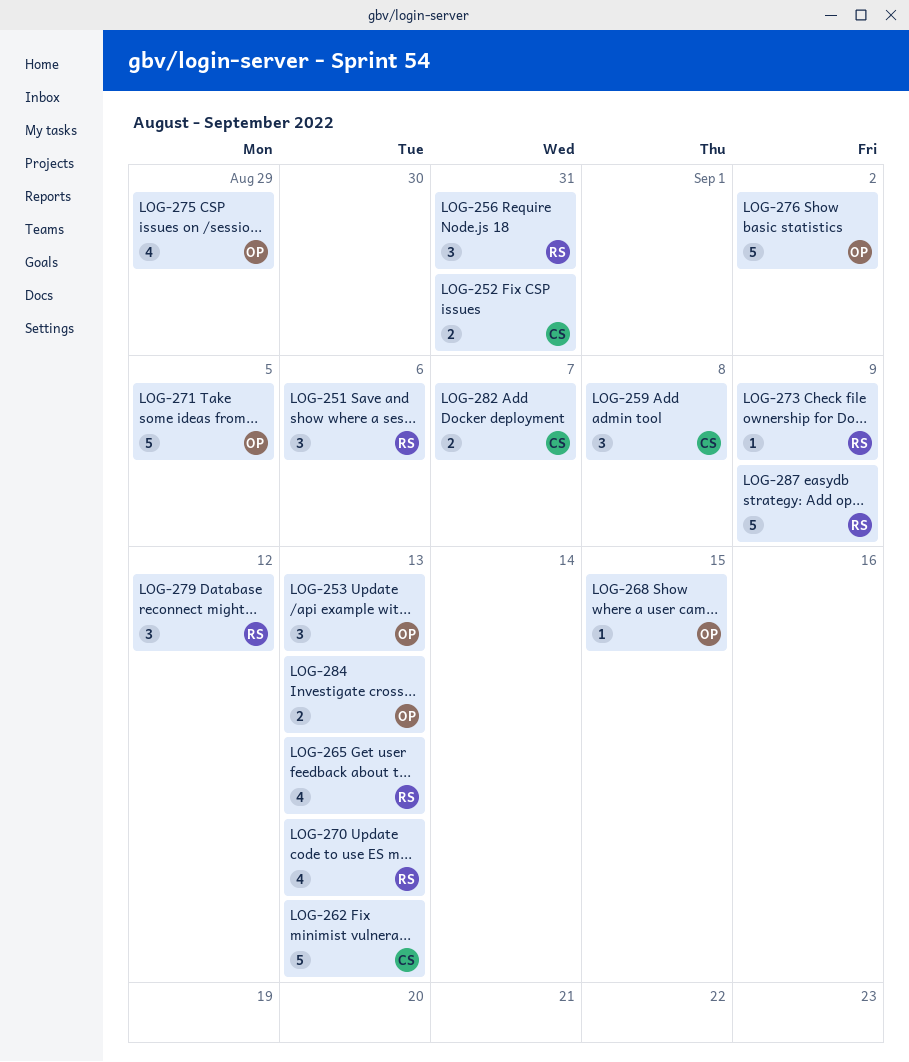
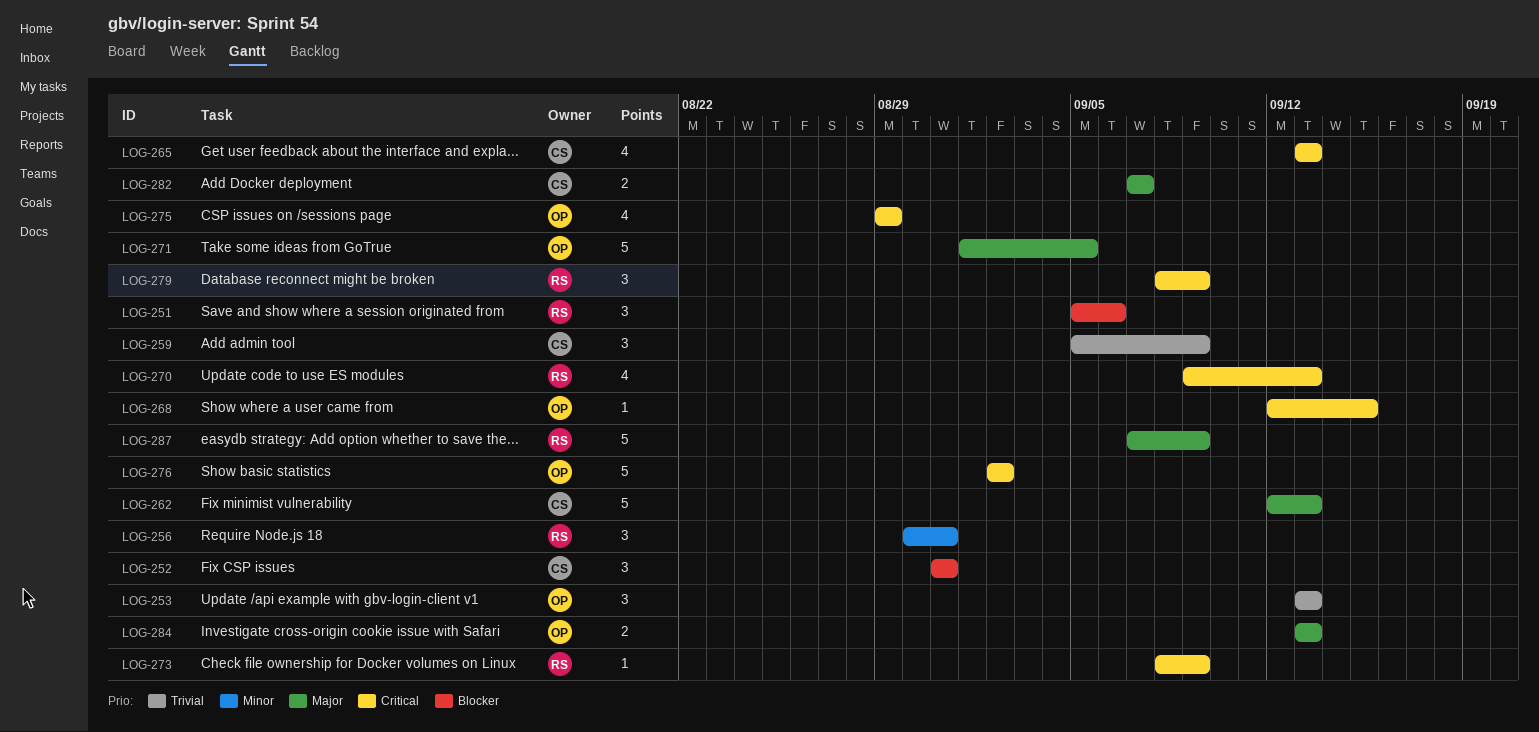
LOG-252, estimate: 2 -> 3
LOG-259, due: Sep 8 -> Sep 9
LOG-265, owner: RS -> CS
LOG-279, due: Sep 12 -> Sep 9

